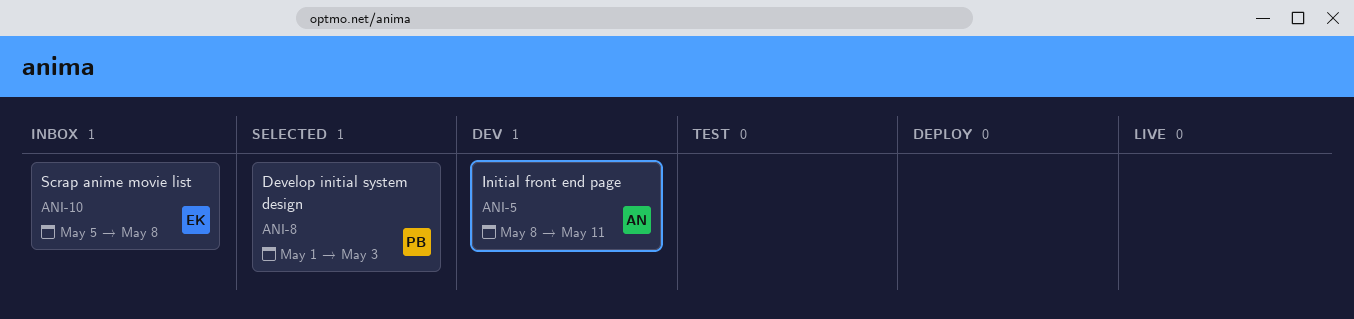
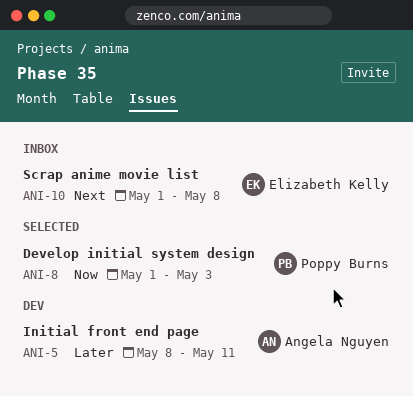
ANI-10, start: May 5 -> May 1

